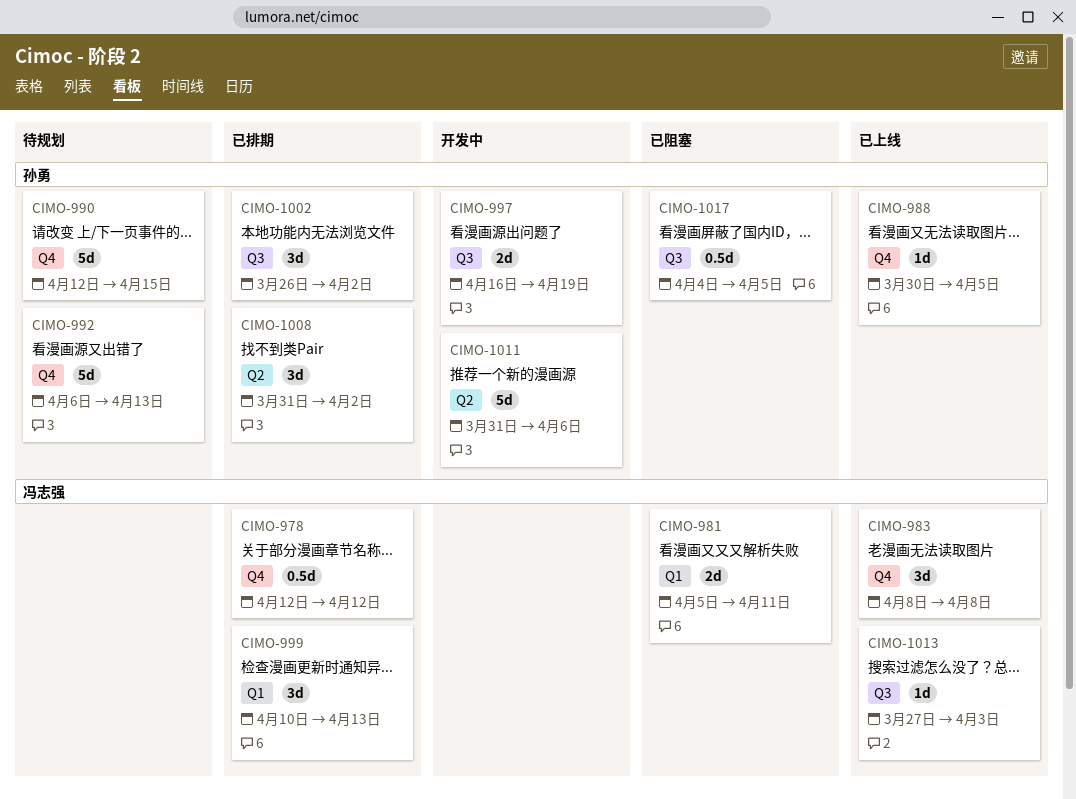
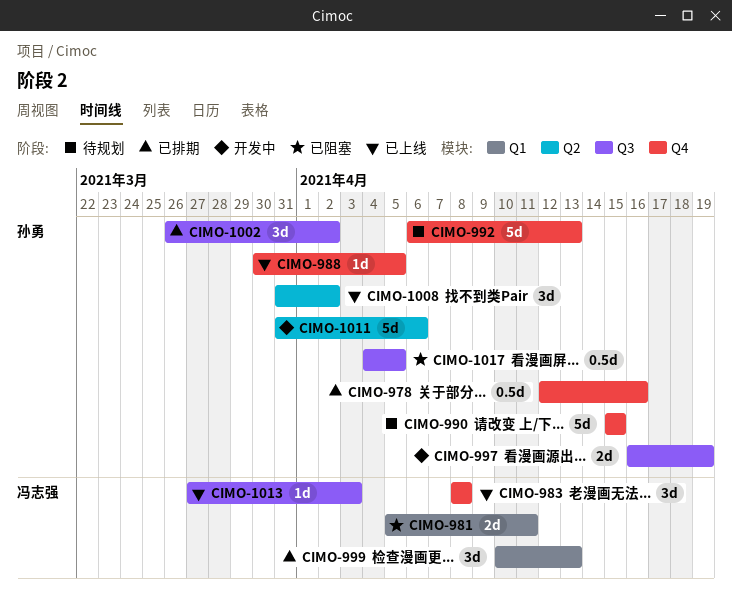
CIMO-978, owner: 冯志强 -> 孙勇
CIMO-978, due: Apr 12 -> Apr 16
CIMO-990, start: Apr 12 -> Apr 15
CIMO-1008, status: 已排期 -> 已上线

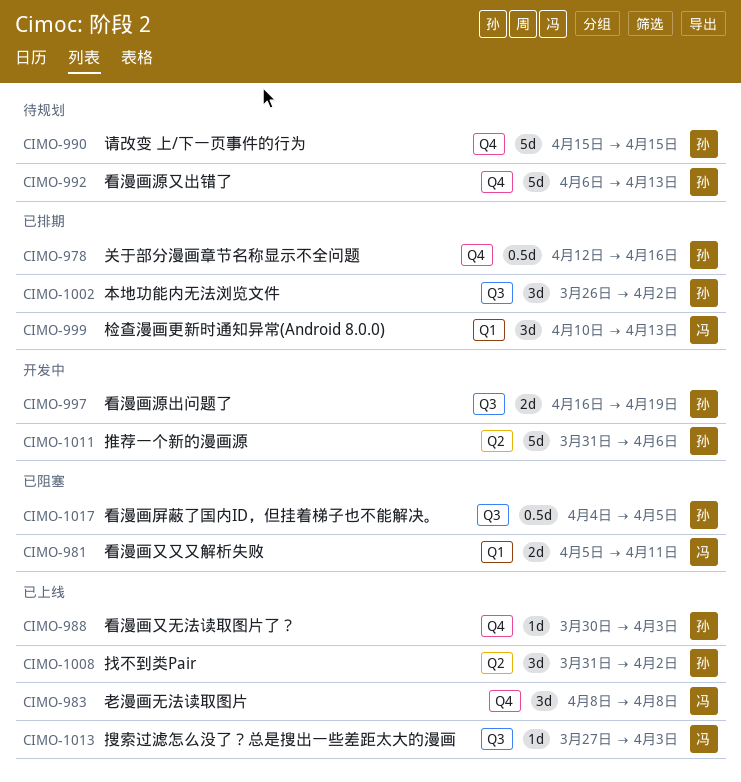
CIMO-988, due: Apr 5 -> Apr 3

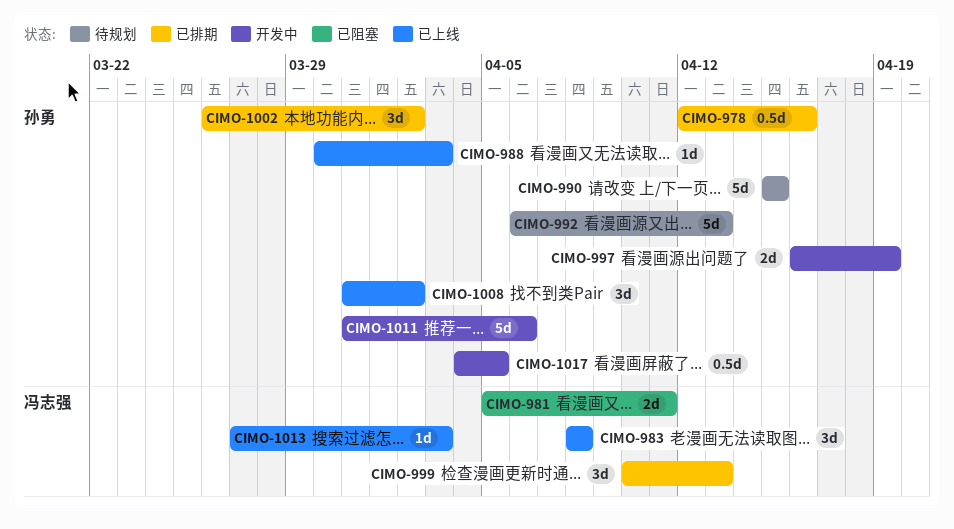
CIMO-1017, status: 已阻塞 -> 开发中

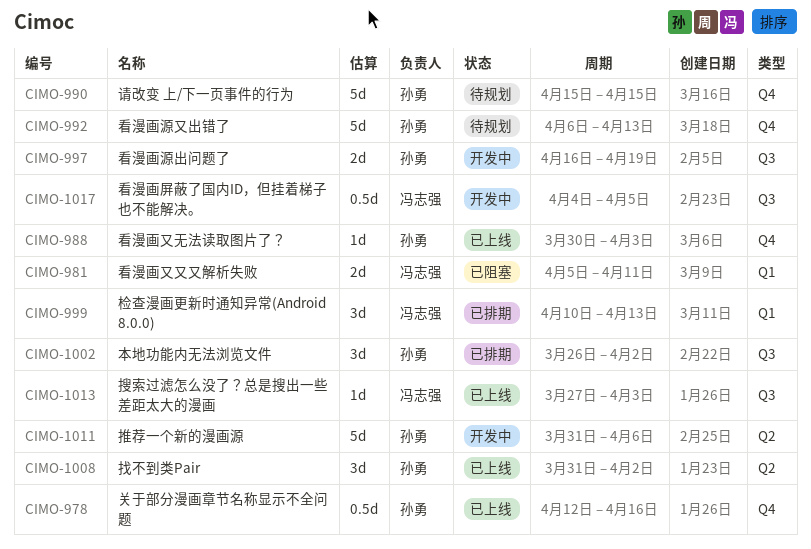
CIMO-978, status: 已排期 -> 已上线
CIMO-983: present -> none
CIMO-1017, owner: 孙勇 -> 冯志强

